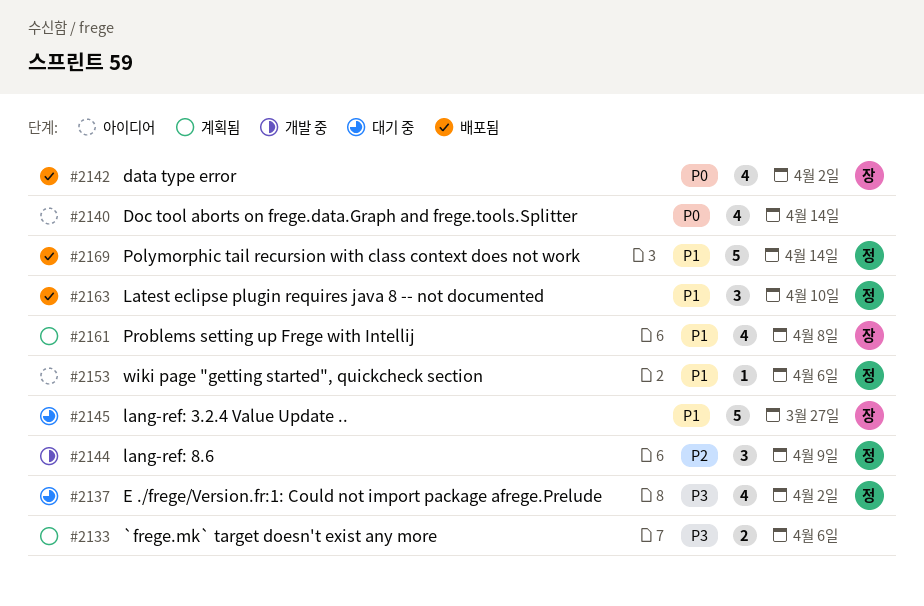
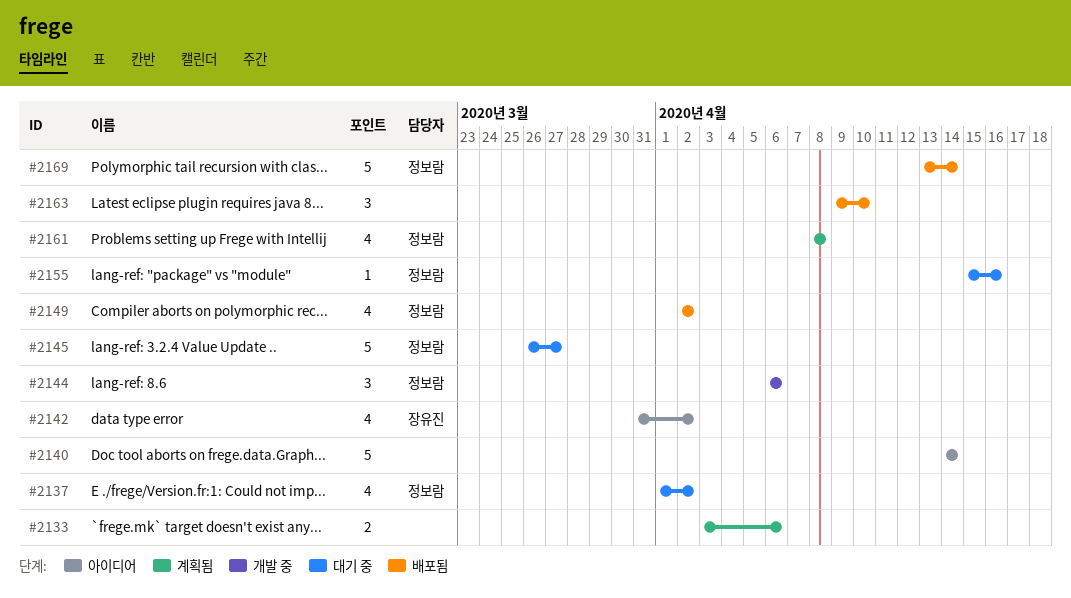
#2140, estimate: 4 -> 5
#2142, status: 배포됨 -> 아이디어
#2144, due: Apr 9 -> Apr 6
#2145, owner: 장유진 -> 정보람
#2149: none -> present
#2153: present -> none
#2155: none -> present
#2161, owner: 장유진 -> 정보람
#2163, owner: 정보람 -> none

